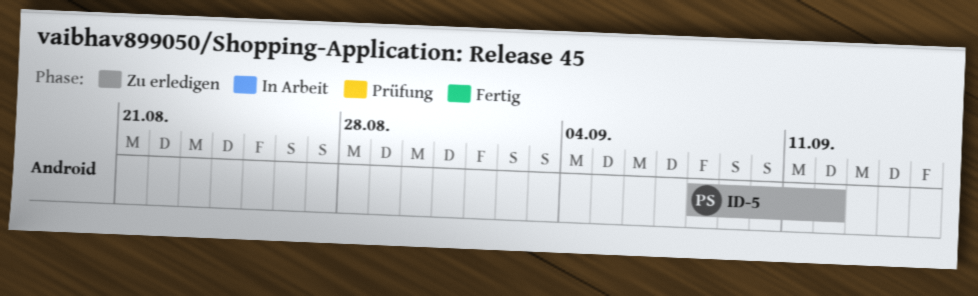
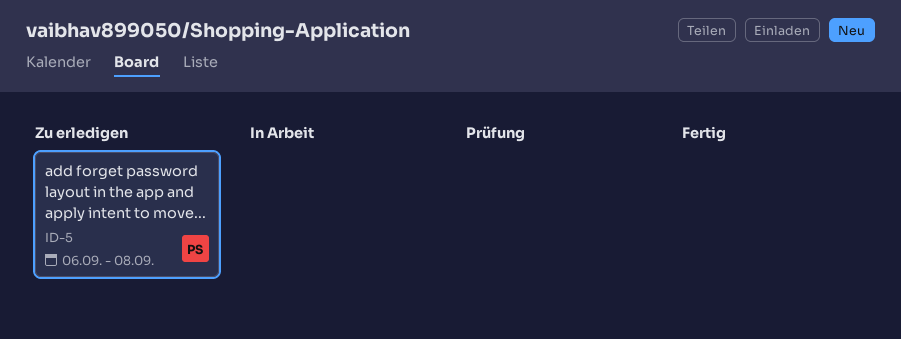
ID-5, start: Sep 8 -> Sep 6
ID-5, due: Sep 12 -> Sep 8

